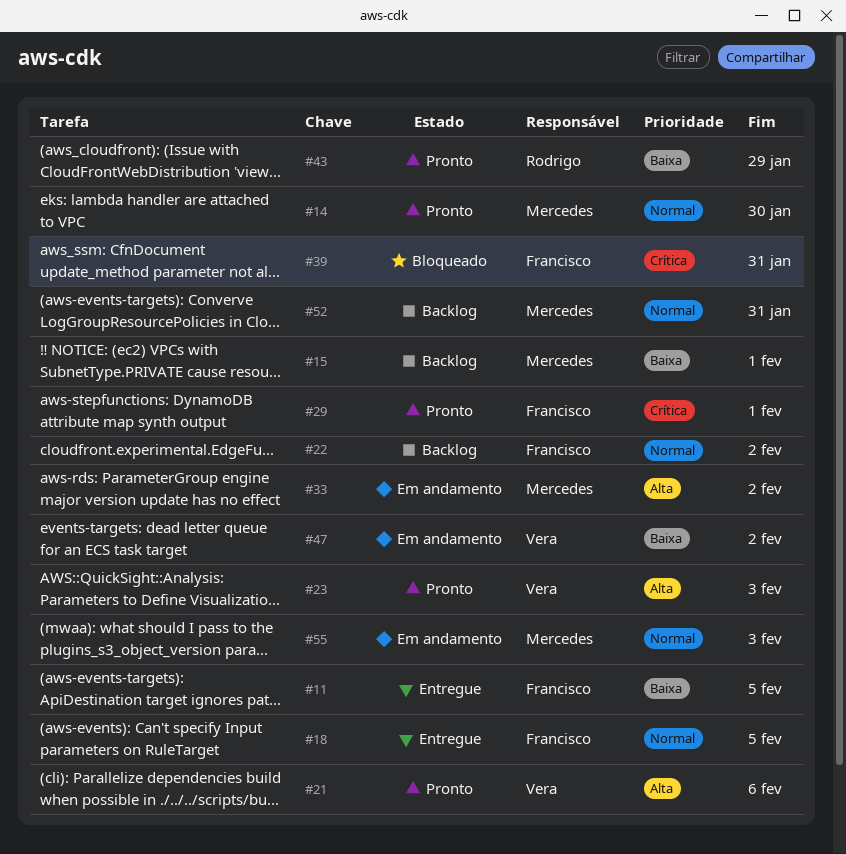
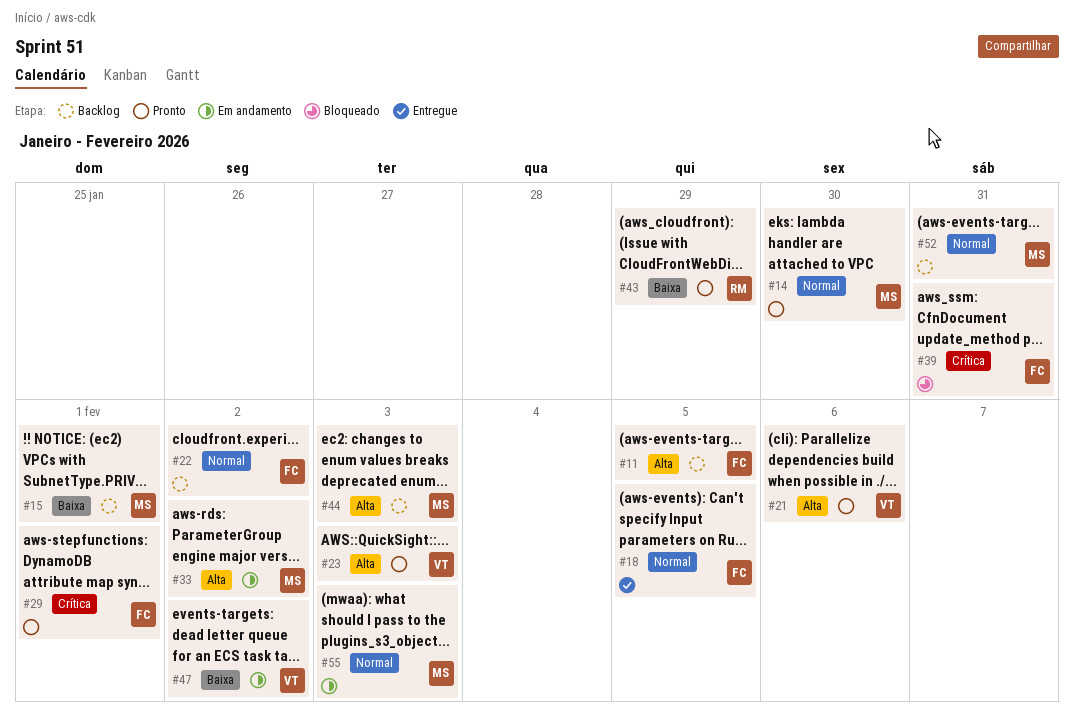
#11, status: Entregue -> Backlog
#11, priority: Baixa -> Alta
#44: none -> present

